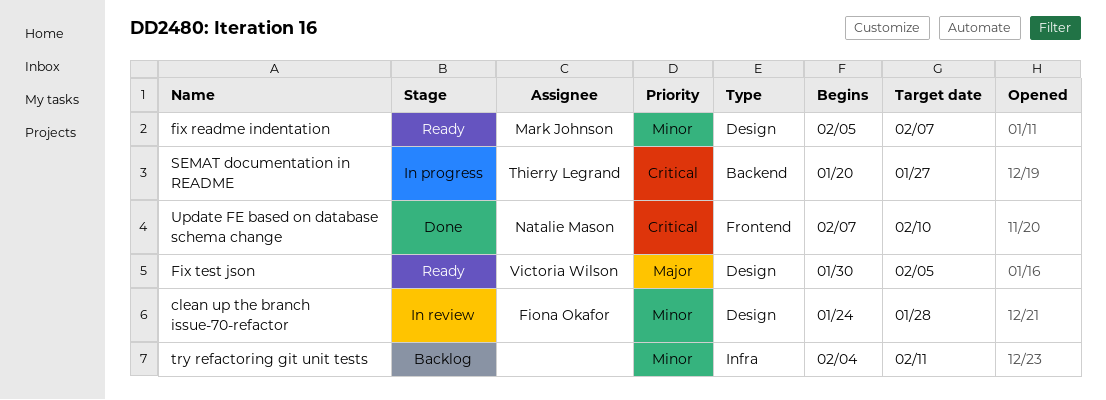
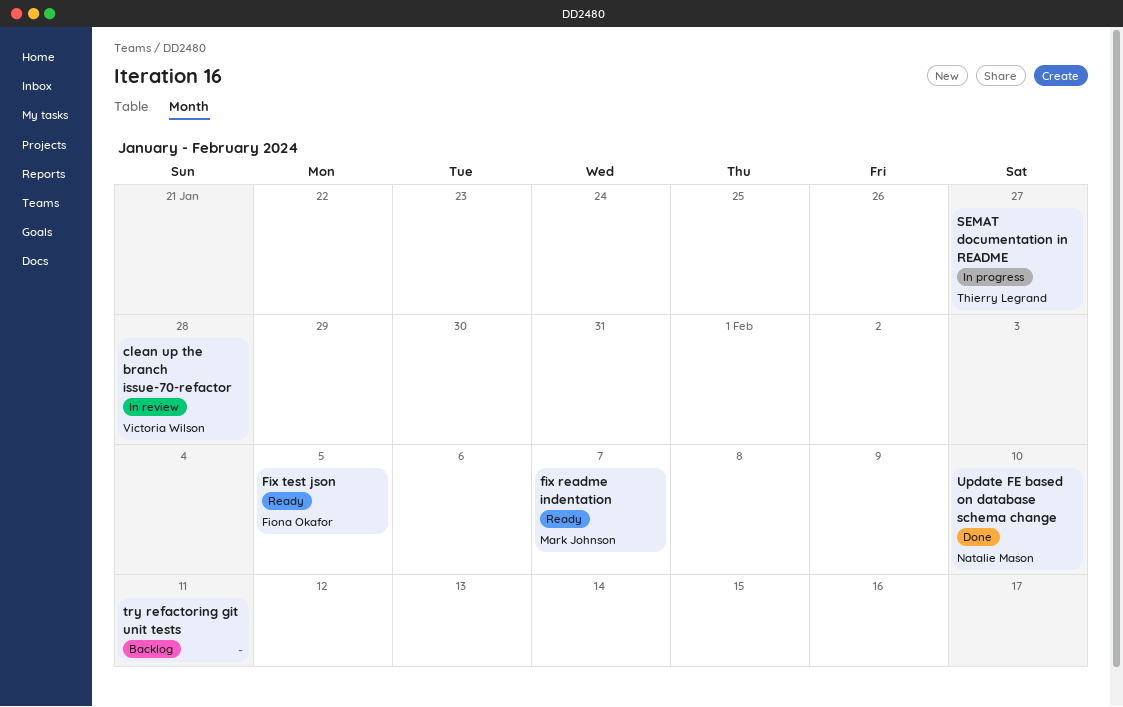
clean up the branch issue-70-refactor, owner: Fiona Okafor -> Victoria Wilson
Fix test json, owner: Victoria Wilson -> Fiona Okafor

